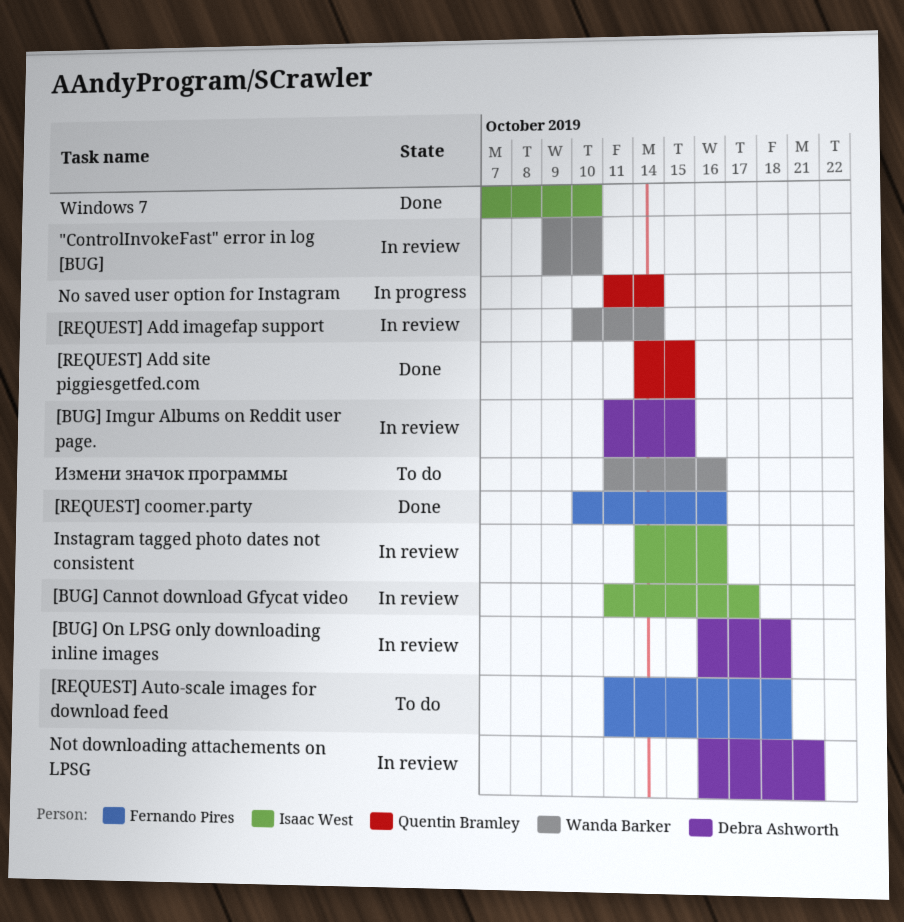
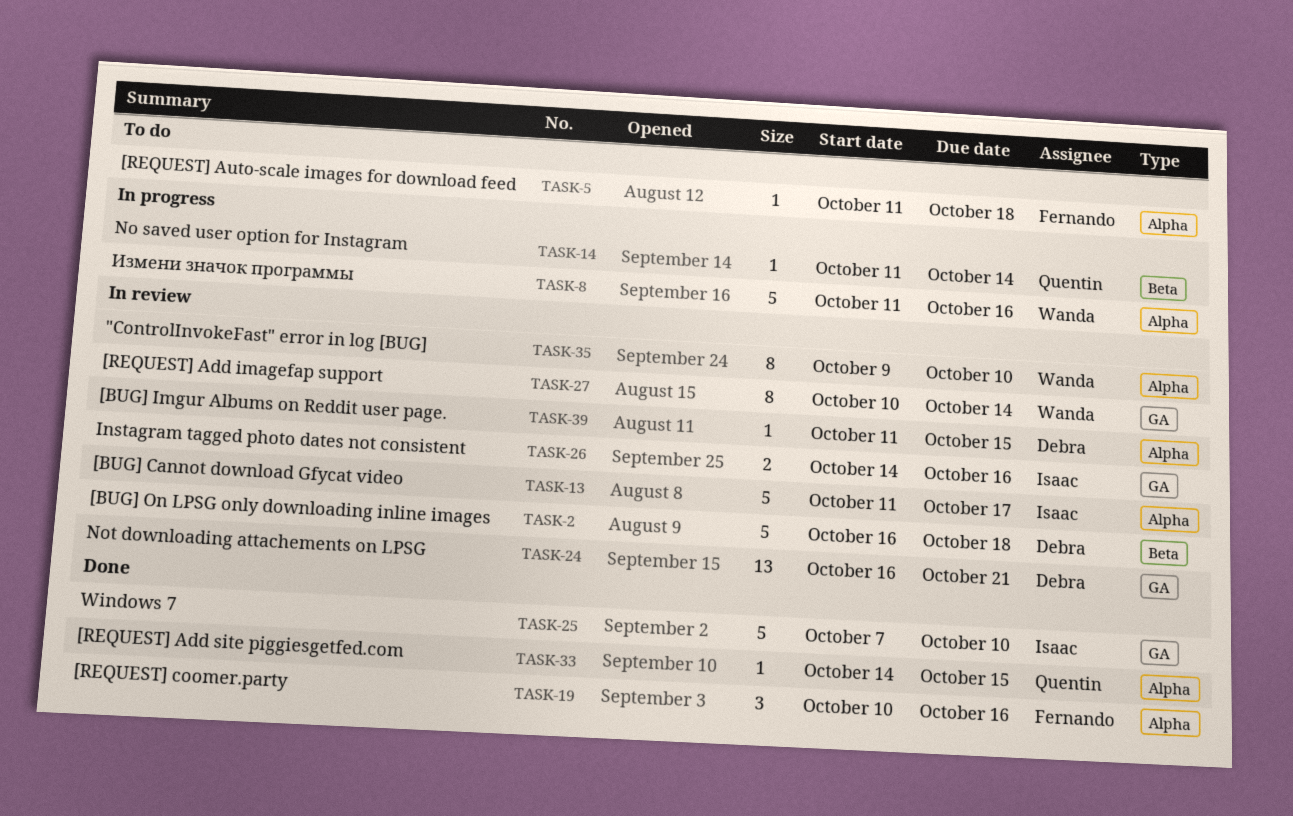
Измени значок программы, status: To do -> In progress

